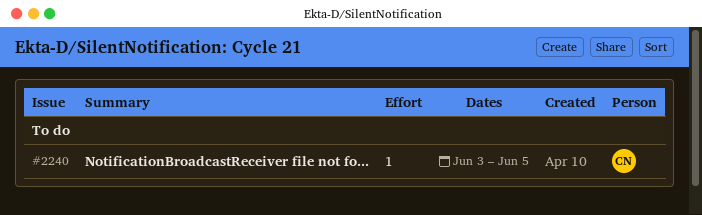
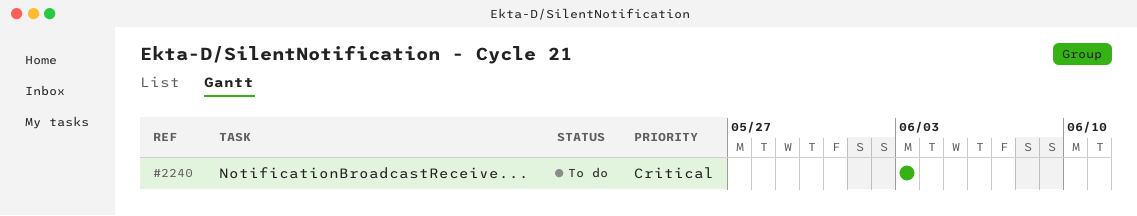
#2240, due: Jun 5 -> Jun 3

